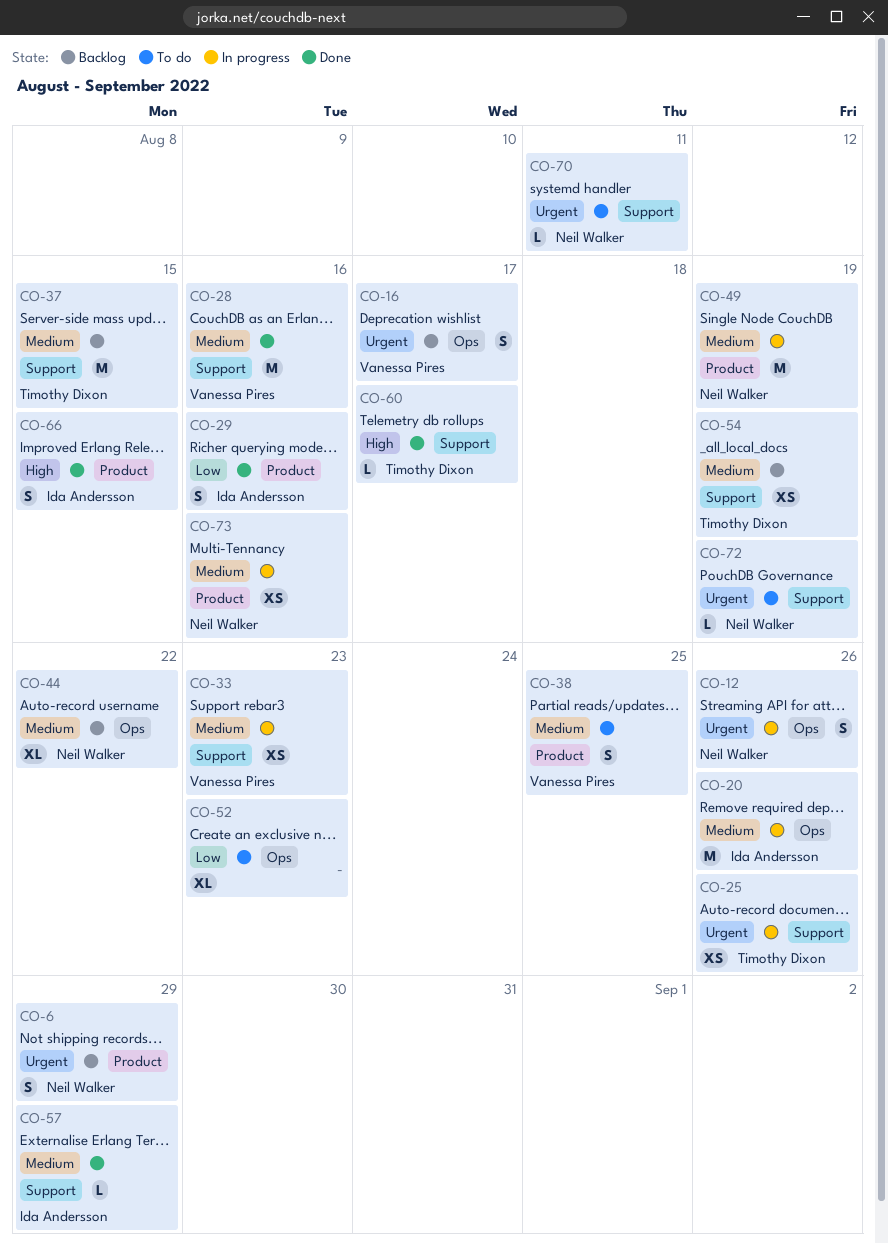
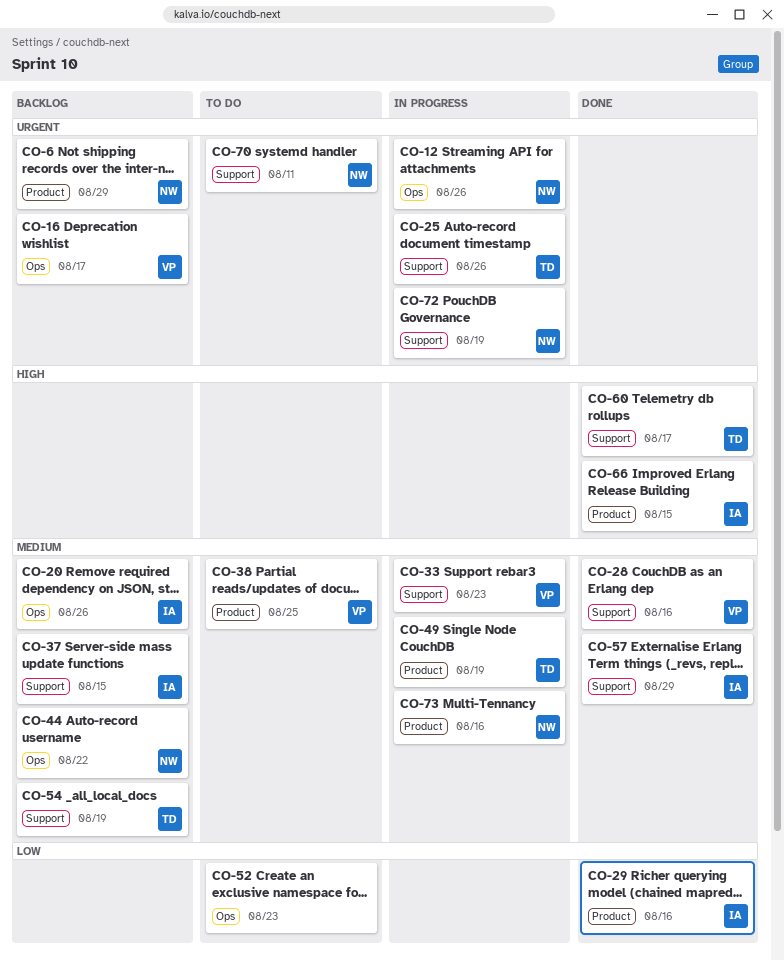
CO-20, status: In progress -> Backlog
CO-37, owner: Timothy Dixon -> Ida Andersson
CO-49, owner: Neil Walker -> Timothy Dixon
CO-72, status: To do -> In progress

